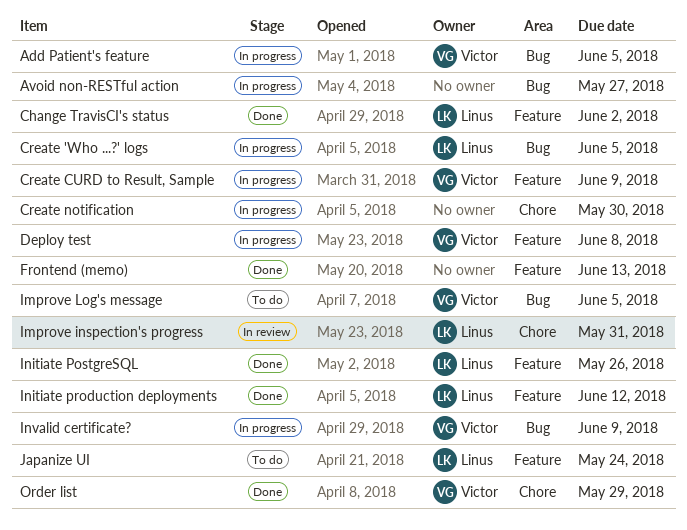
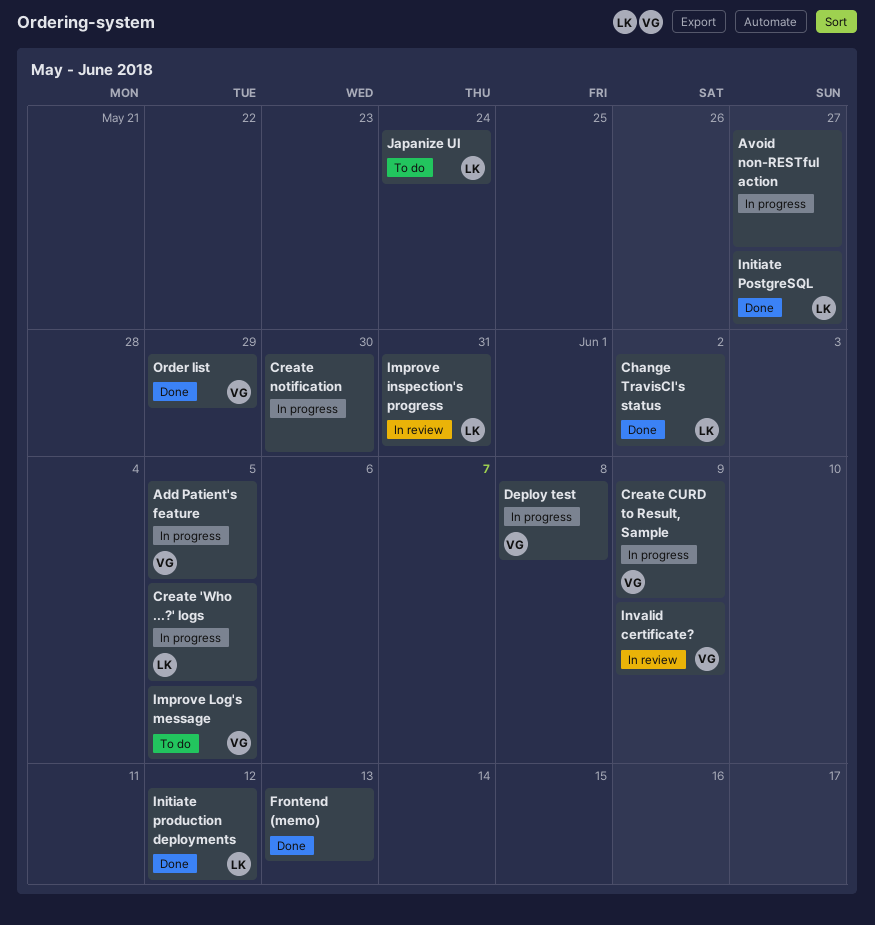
Initiate PostgreSQL, due: May 26 -> May 27
Invalid certificate?, status: In progress -> In review

